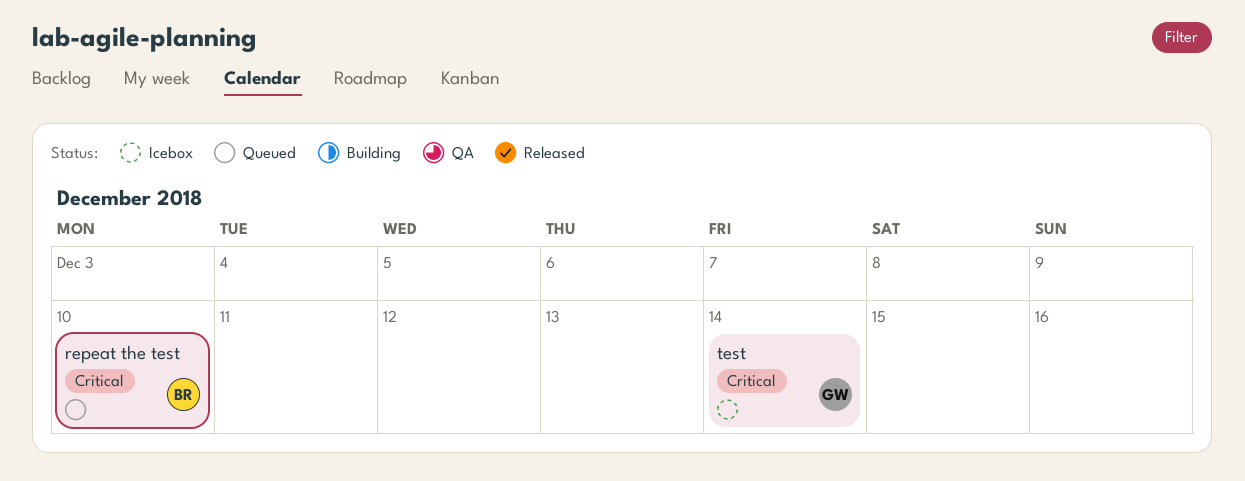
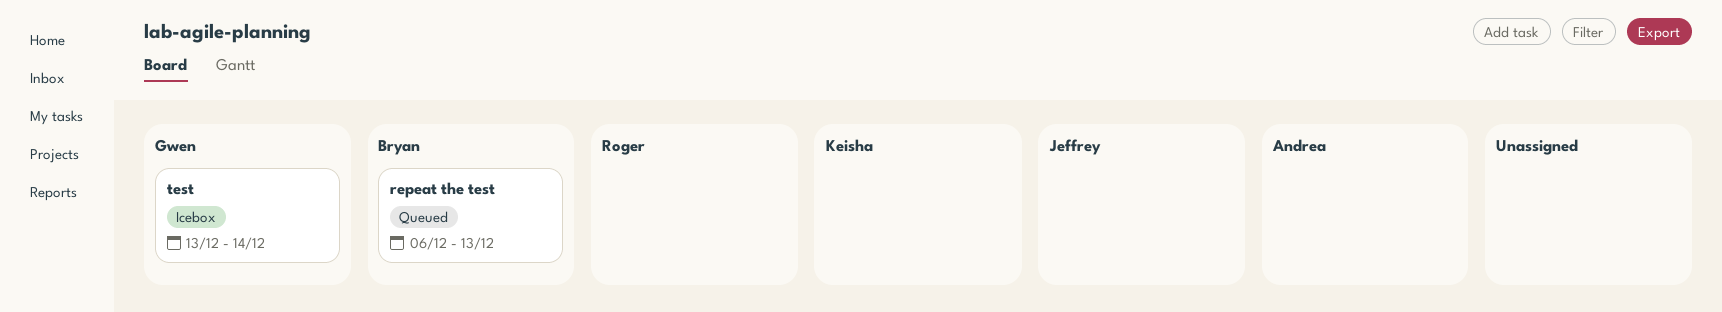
repeat the test, due: Dec 10 -> Dec 13

